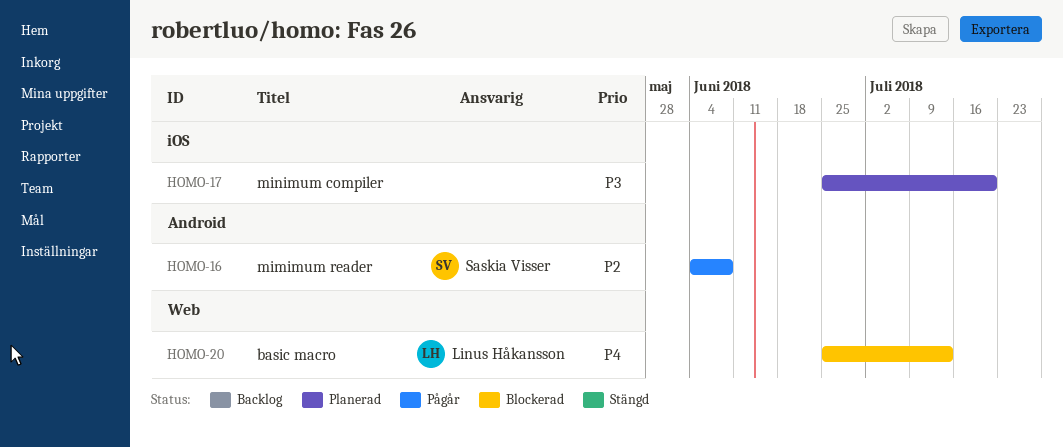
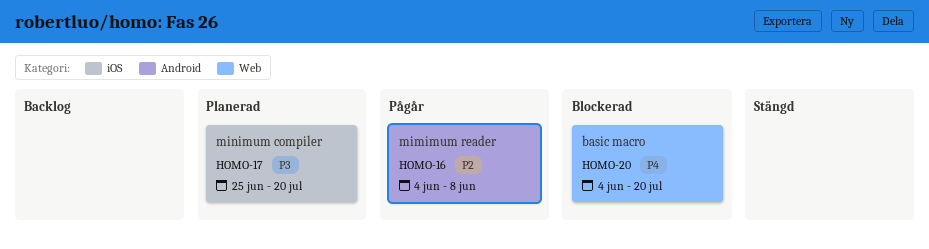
HOMO-20, start: Jun 25 -> Jun 4
HOMO-20, due: Jul 13 -> Jul 20

